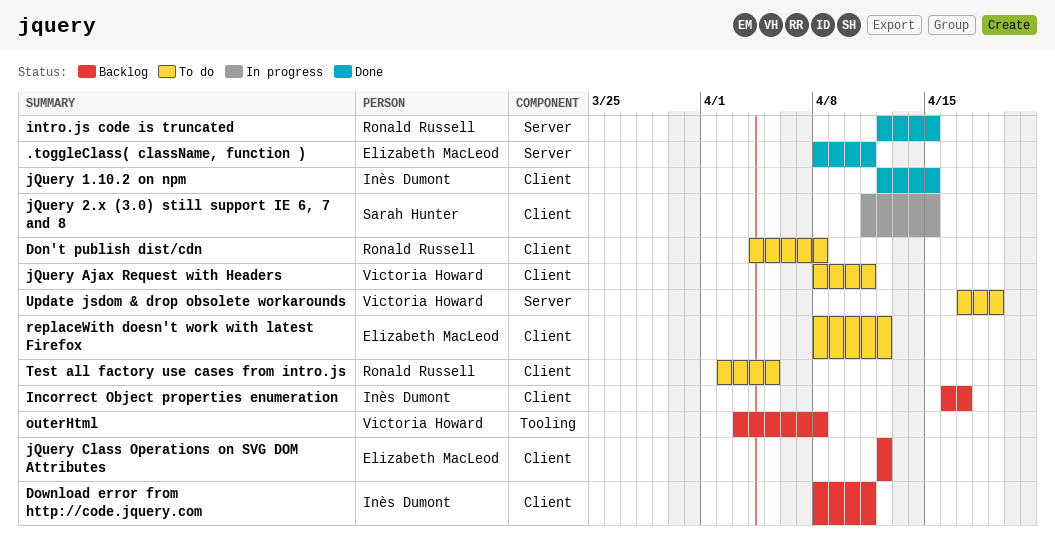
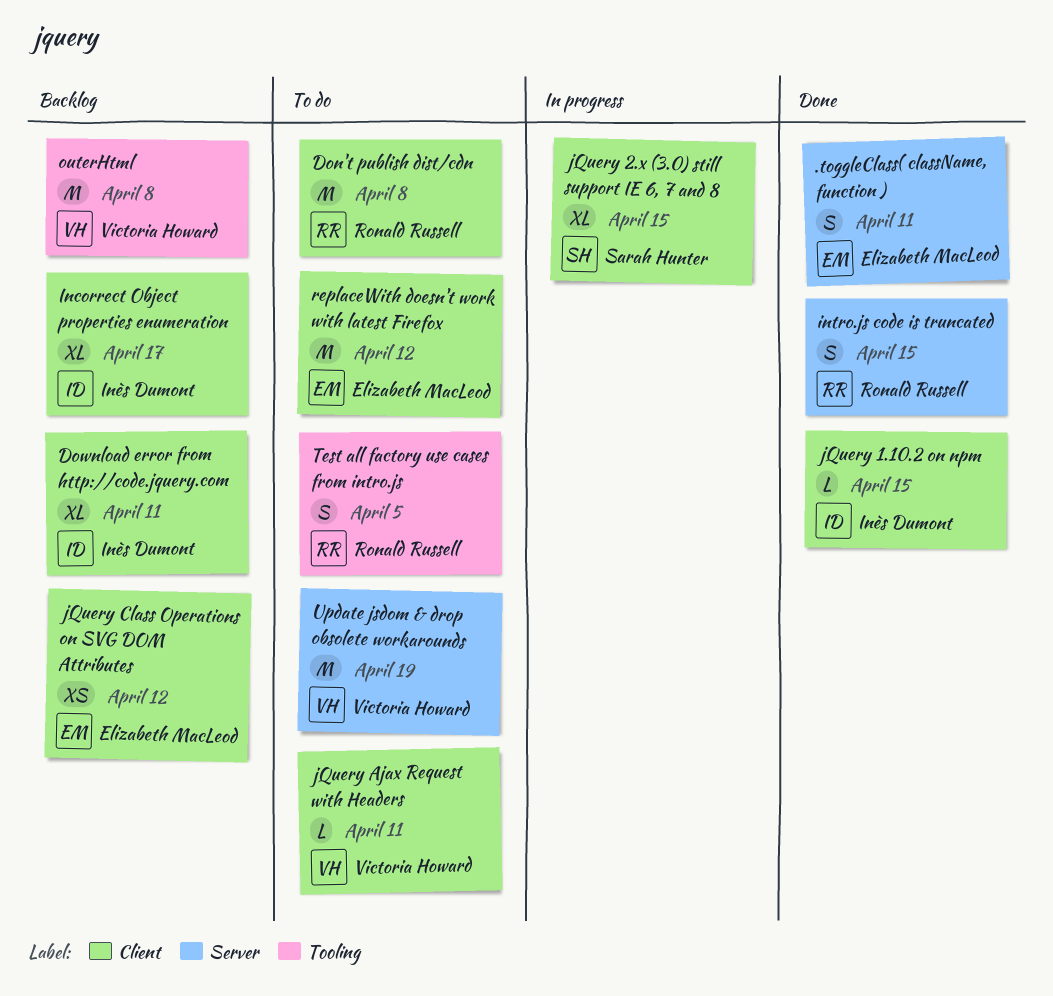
Test all factory use cases from intro.js, label: Client -> Tooling

